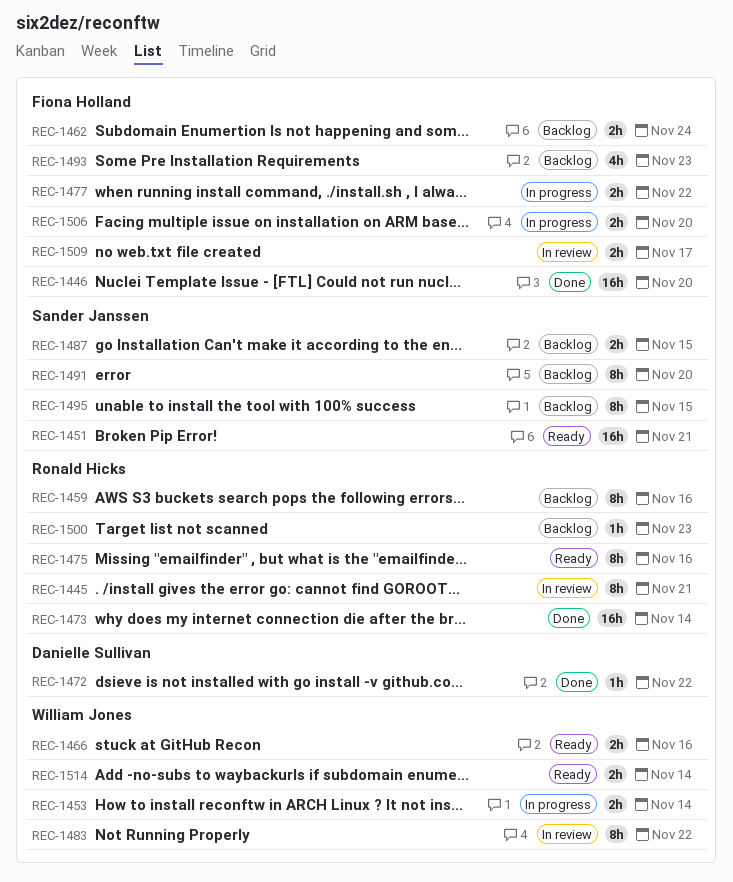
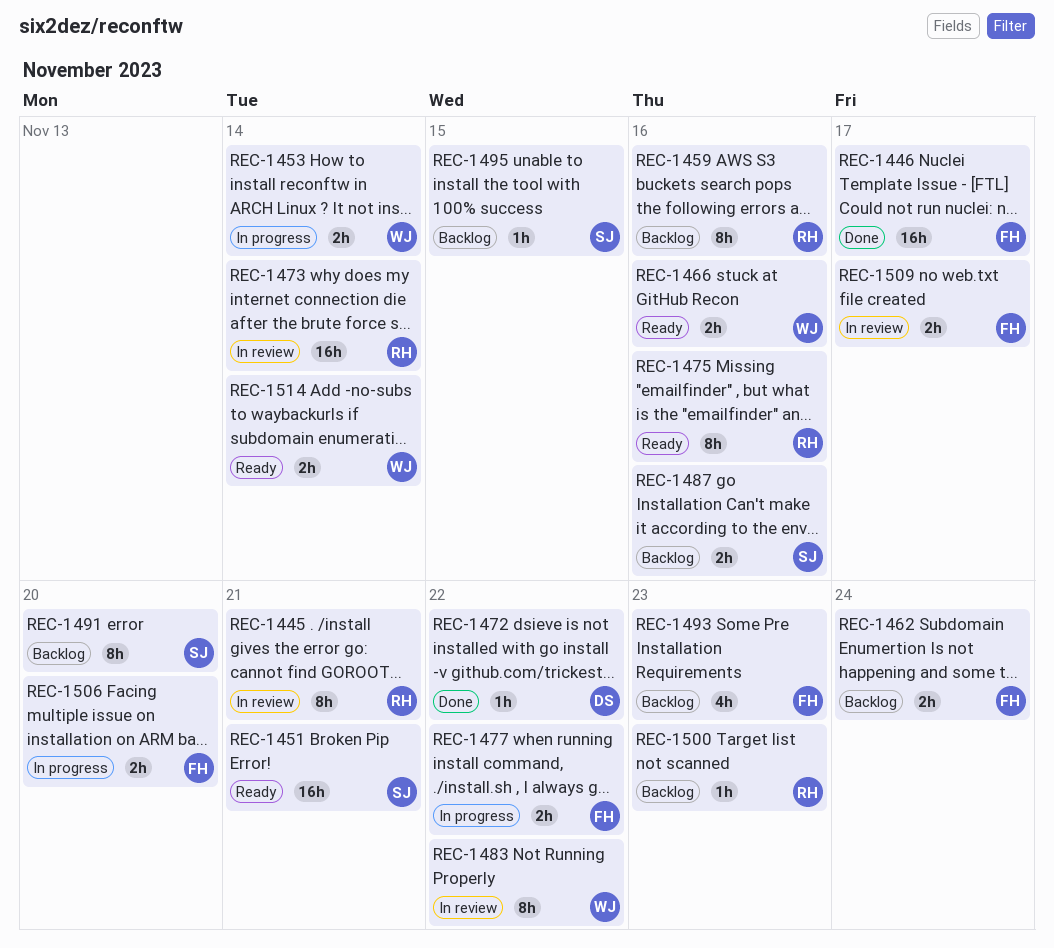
REC-1446, due: Nov 20 -> Nov 17
REC-1473, status: Done -> In review
REC-1487, due: Nov 15 -> Nov 16
REC-1495, estimate: 8h -> 1h

